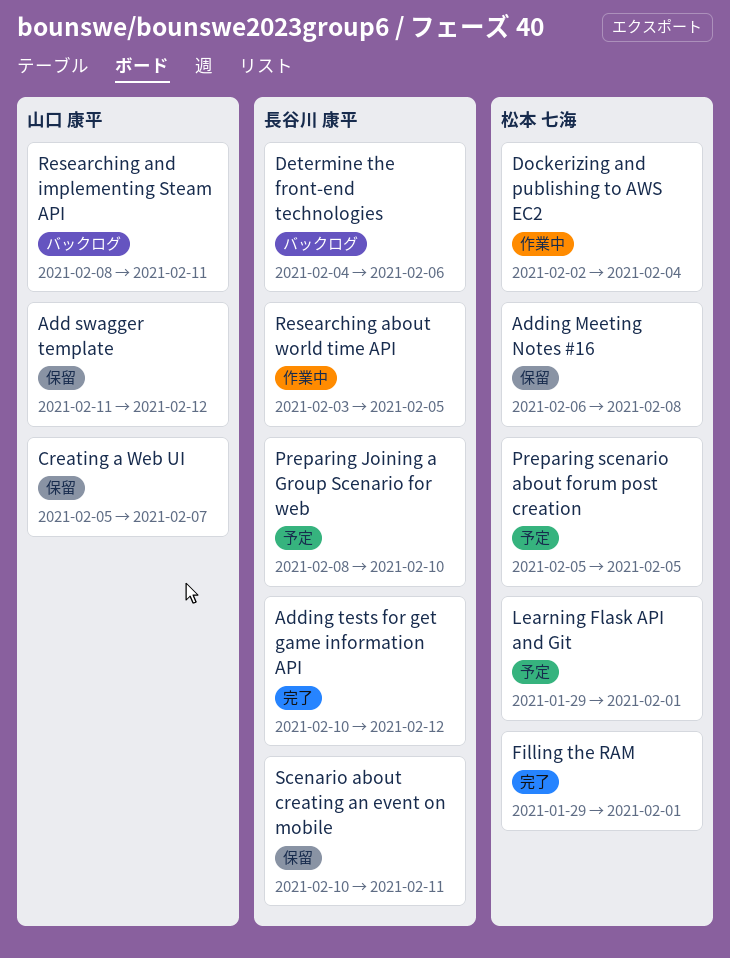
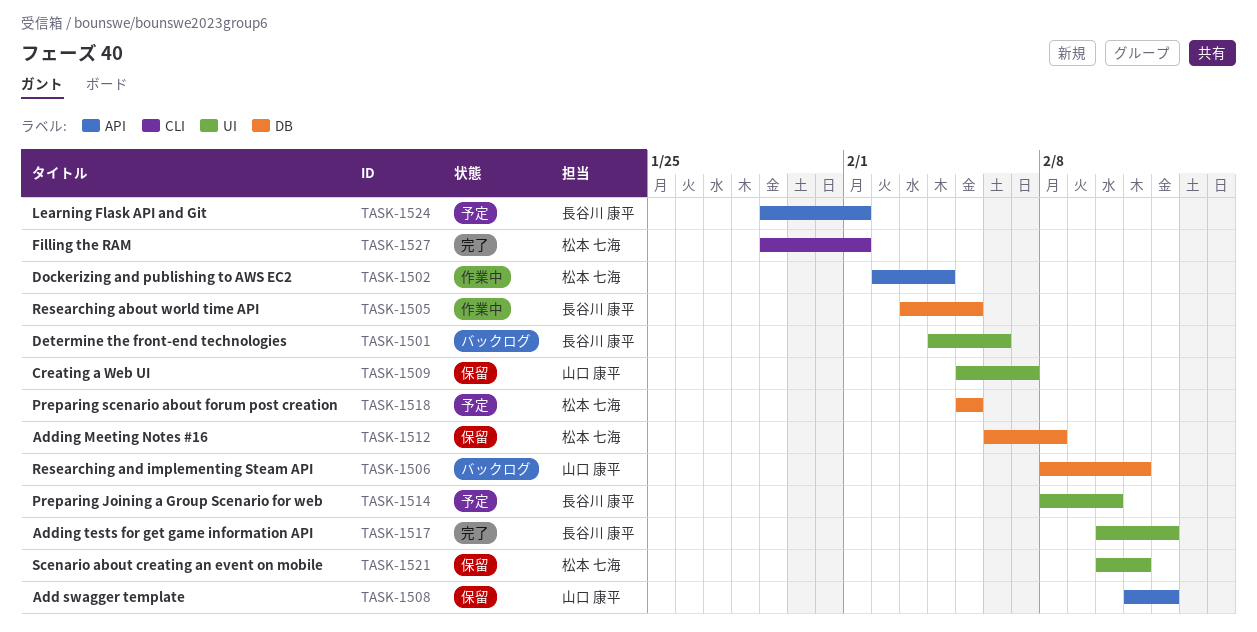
Learning Flask API and Git, owner: 松本 七海 -> 長谷川 康平
Scenario about creating an event on mobile, owner: 長谷川 康平 -> 松本 七海

